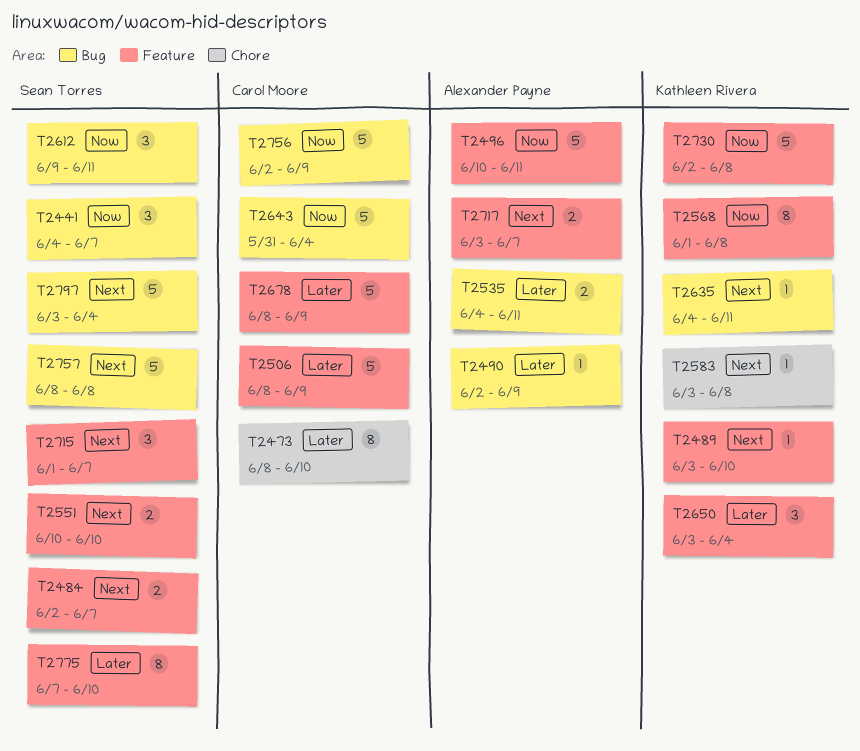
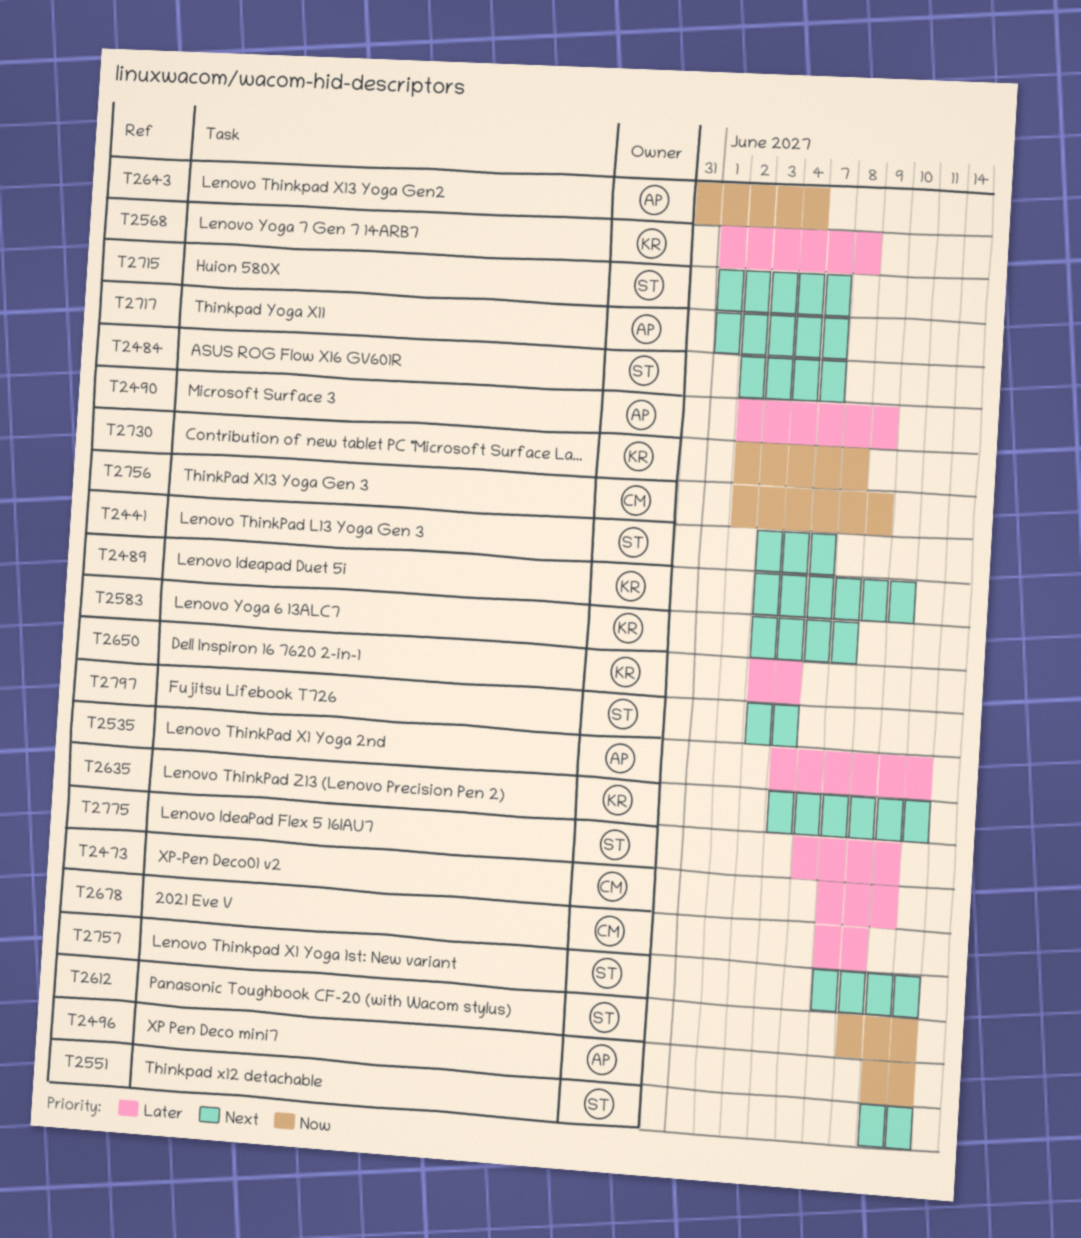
T2441, priority: Now -> Next
T2441, start: Jun 4 -> Jun 3
T2506: present -> none
T2551, due: Jun 10 -> Jun 11
T2568, priority: Now -> Later
T2643, owner: Carol Moore -> Alexander Payne
T2717, start: Jun 3 -> Jun 1
T2757, due: Jun 8 -> Jun 11

